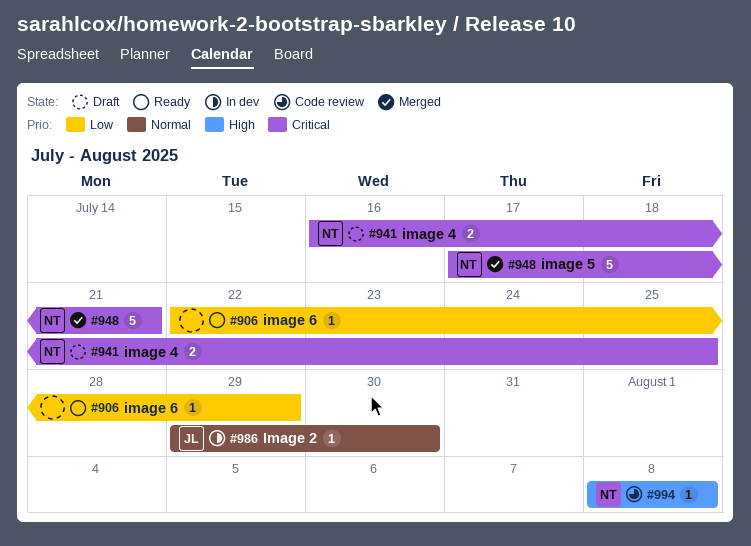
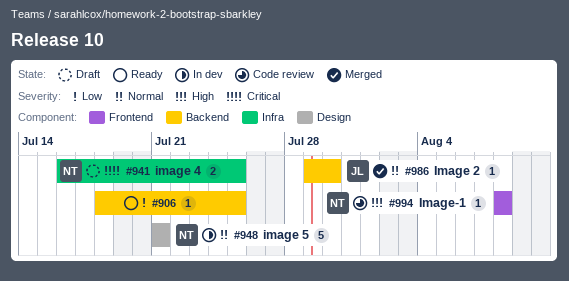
#906, start: Jul 22 -> Jul 18
#906, due: Jul 29 -> Jul 25
#948, status: Merged -> In dev
#948, priority: Critical -> Normal
#948, start: Jul 17 -> Jul 21
#986, status: In dev -> Merged

